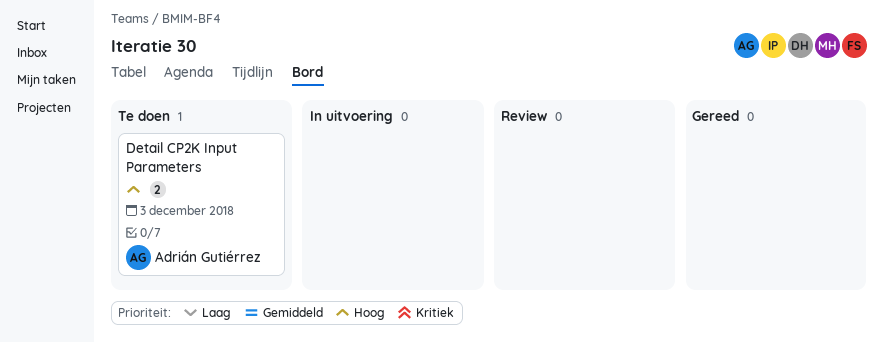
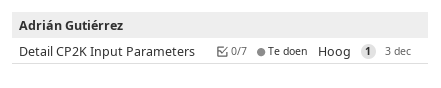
Detail CP2K Input Parameters, estimate: 2 -> 1

